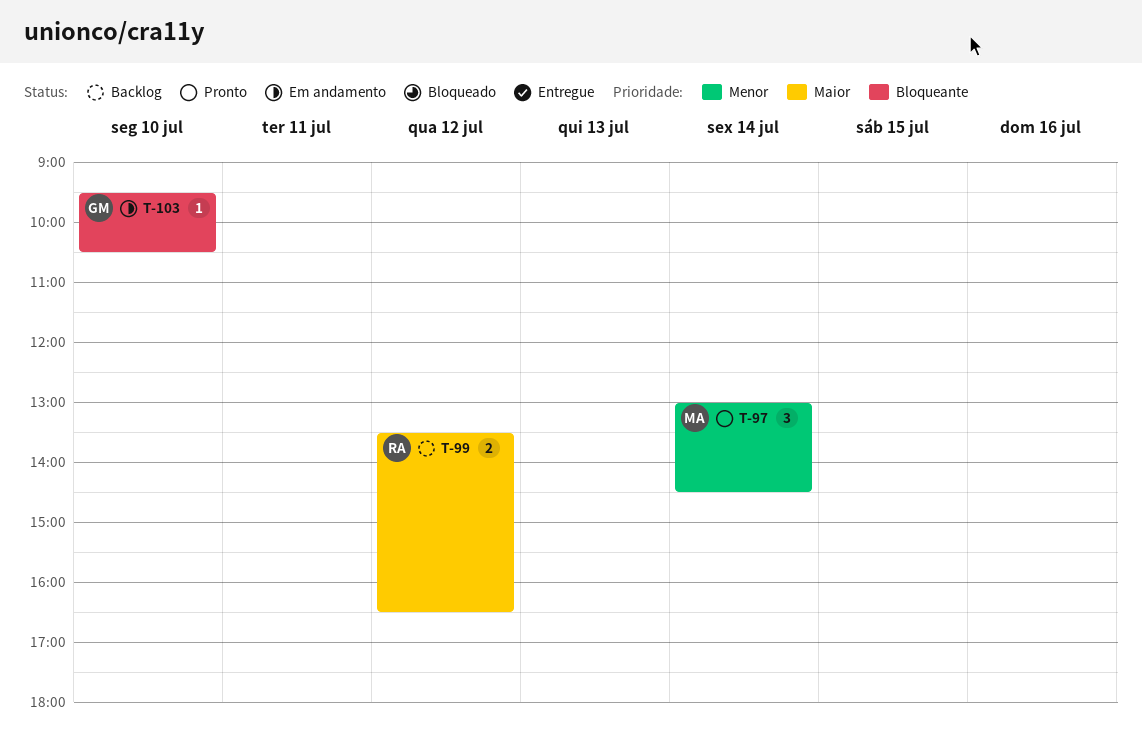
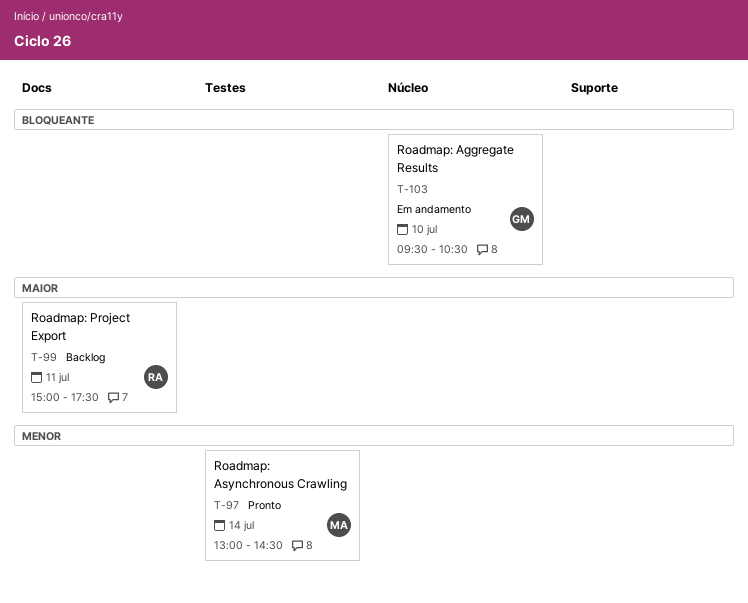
T-99, day: Jul 12 -> Jul 11
T-99, begins: 13:30 -> 15:00
T-99, ends: 16:30 -> 17:30

